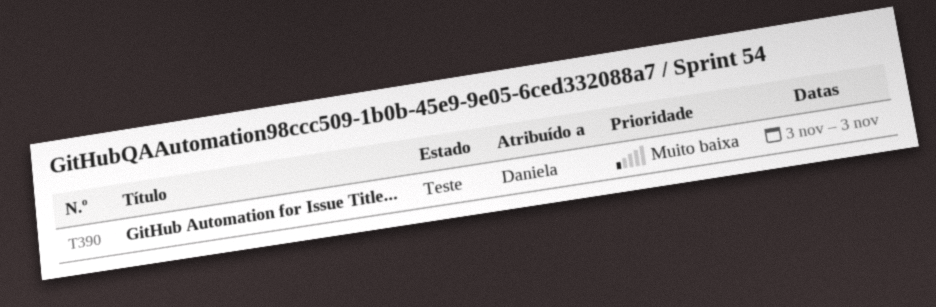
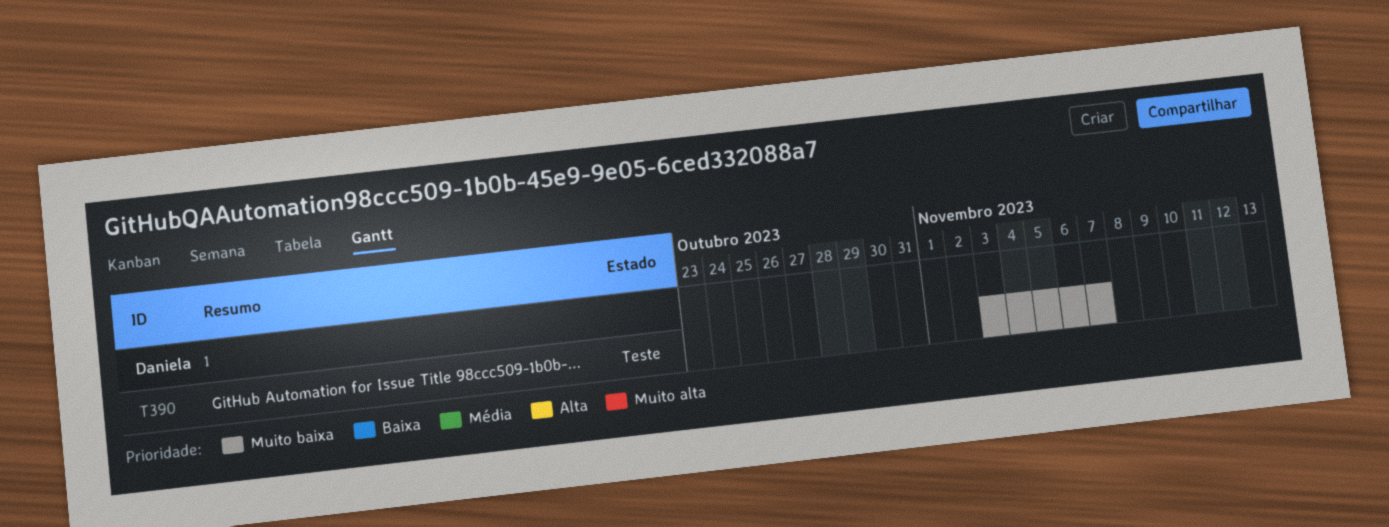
T390, due: Nov 3 -> Nov 7

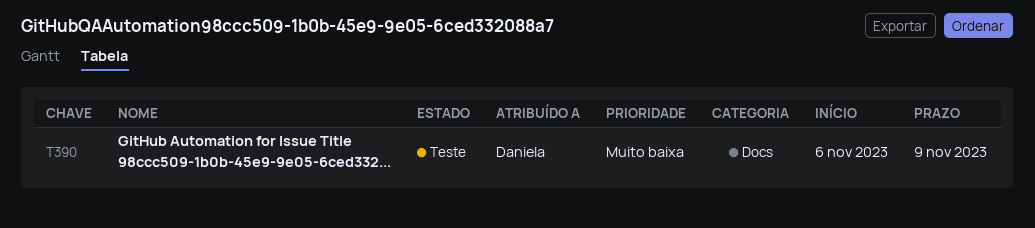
T390, start: Nov 3 -> Nov 6
T390, due: Nov 7 -> Nov 9

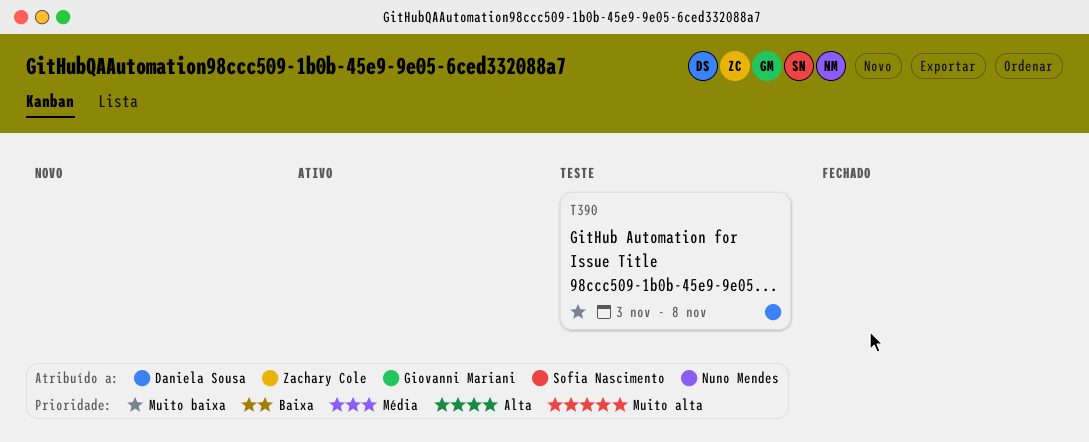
T390, start: Nov 6 -> Nov 3
T390, due: Nov 9 -> Nov 8

